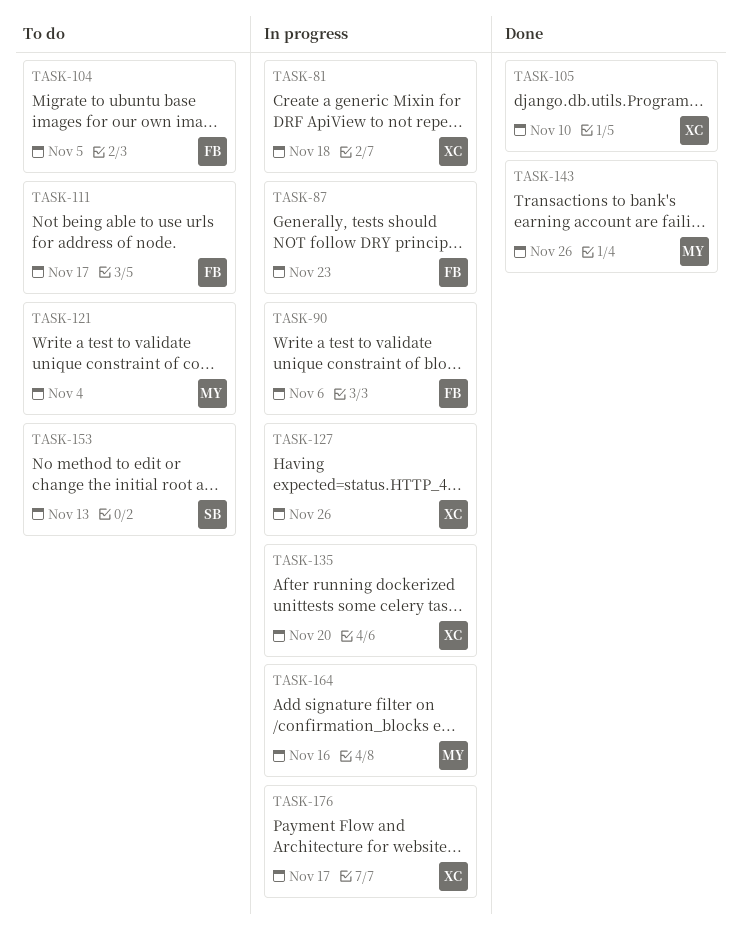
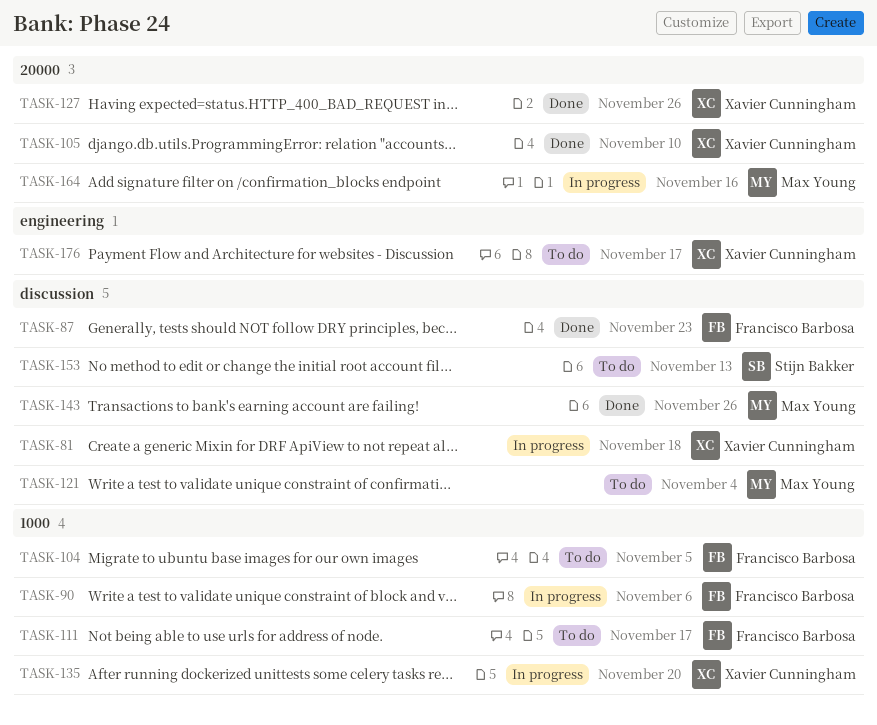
TASK-87, status: In progress -> Done
TASK-127, status: In progress -> Done
TASK-176, status: In progress -> To do

